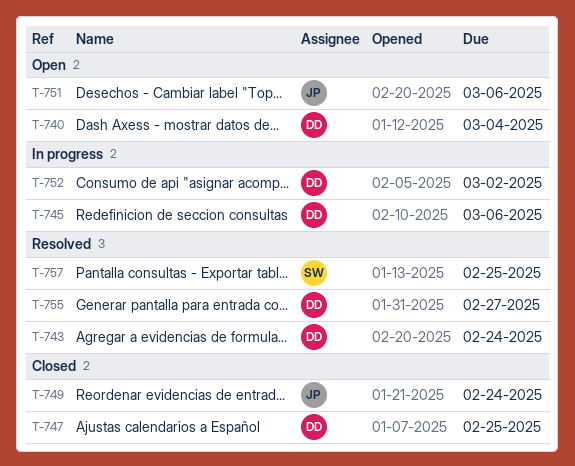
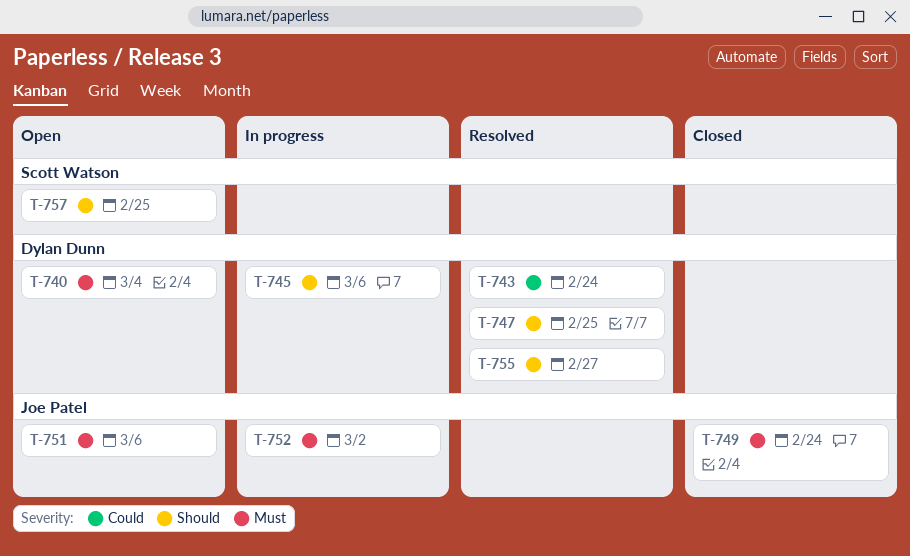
T-747, status: Closed -> Resolved
T-752, owner: Dylan Dunn -> Joe Patel
T-757, status: Resolved -> Open

